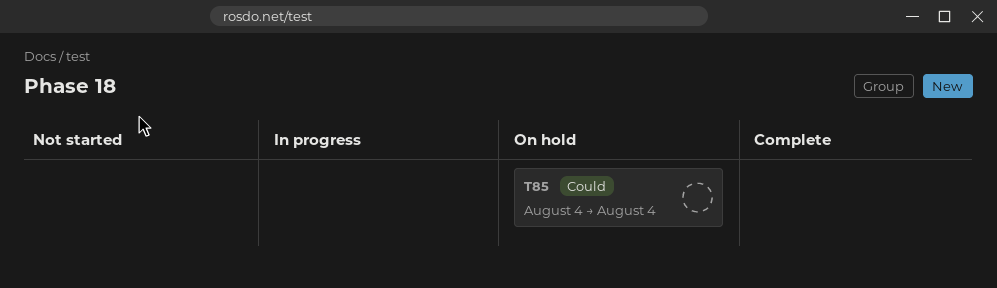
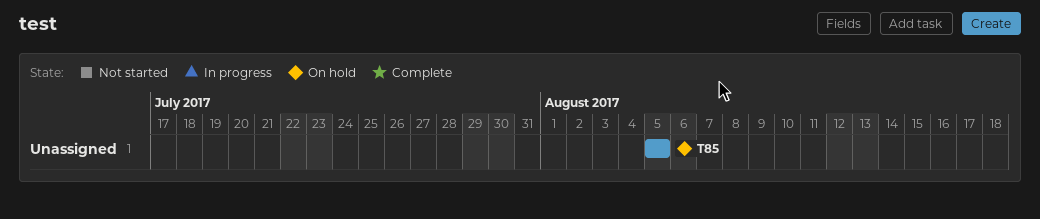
T85, start: Aug 4 -> Aug 5
T85, due: Aug 4 -> Aug 5

